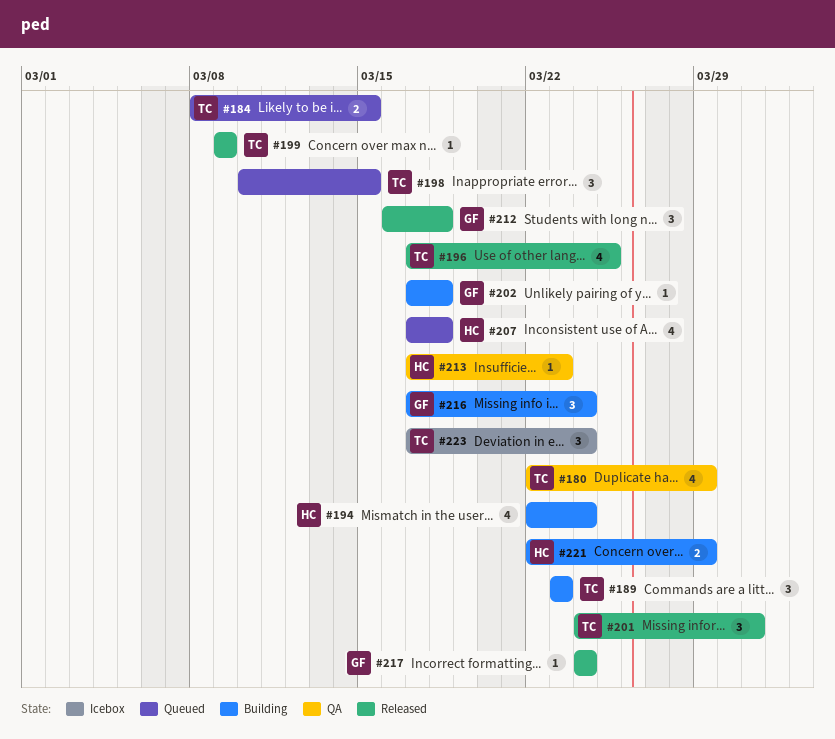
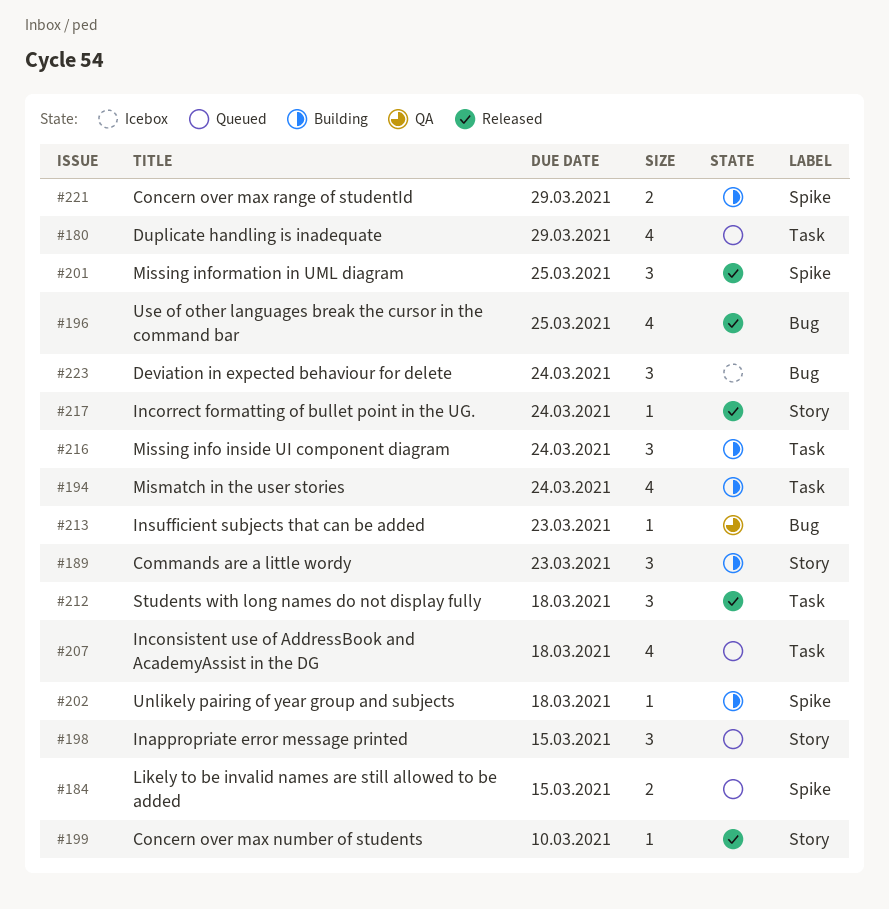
#180, status: QA -> Queued
#199, due: Mar 9 -> Mar 10
#201, due: Mar 31 -> Mar 25

